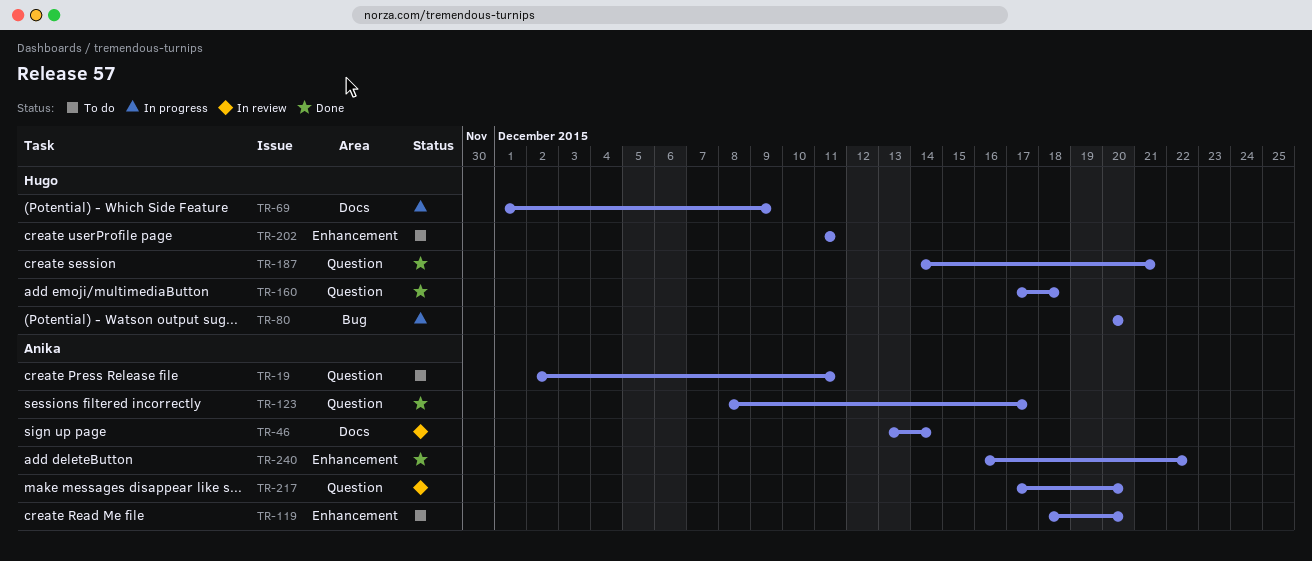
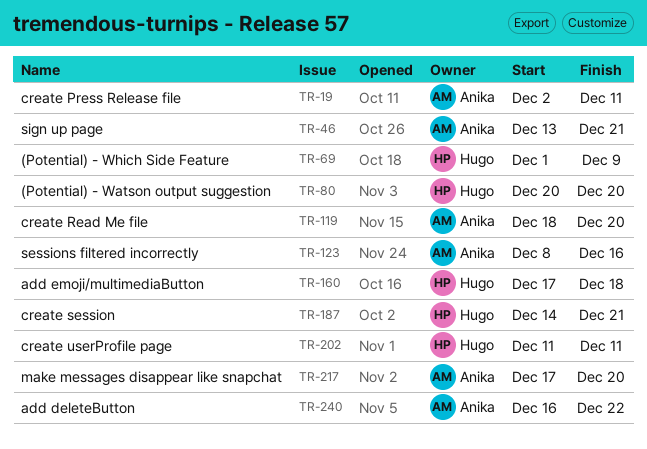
TR-46, due: Dec 14 -> Dec 21
TR-123, due: Dec 17 -> Dec 16

